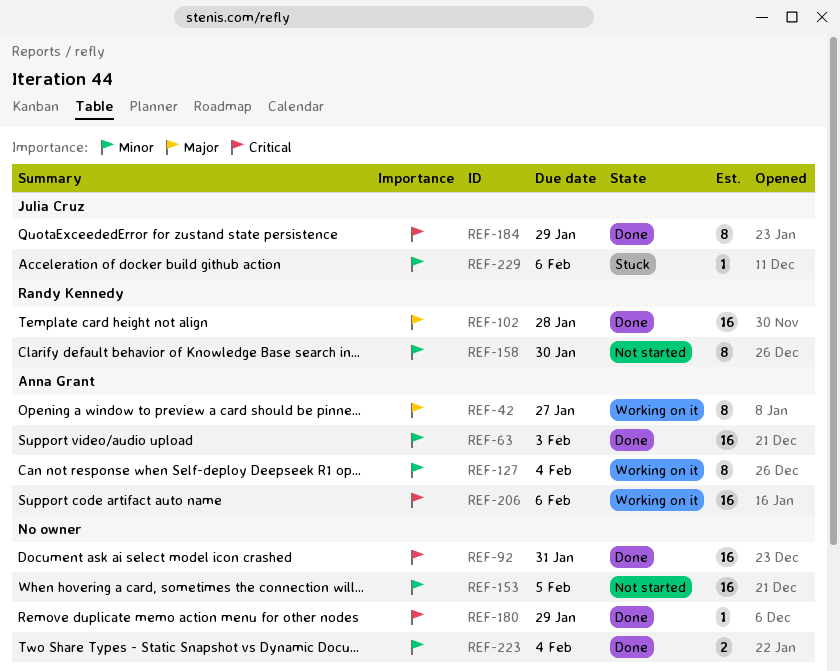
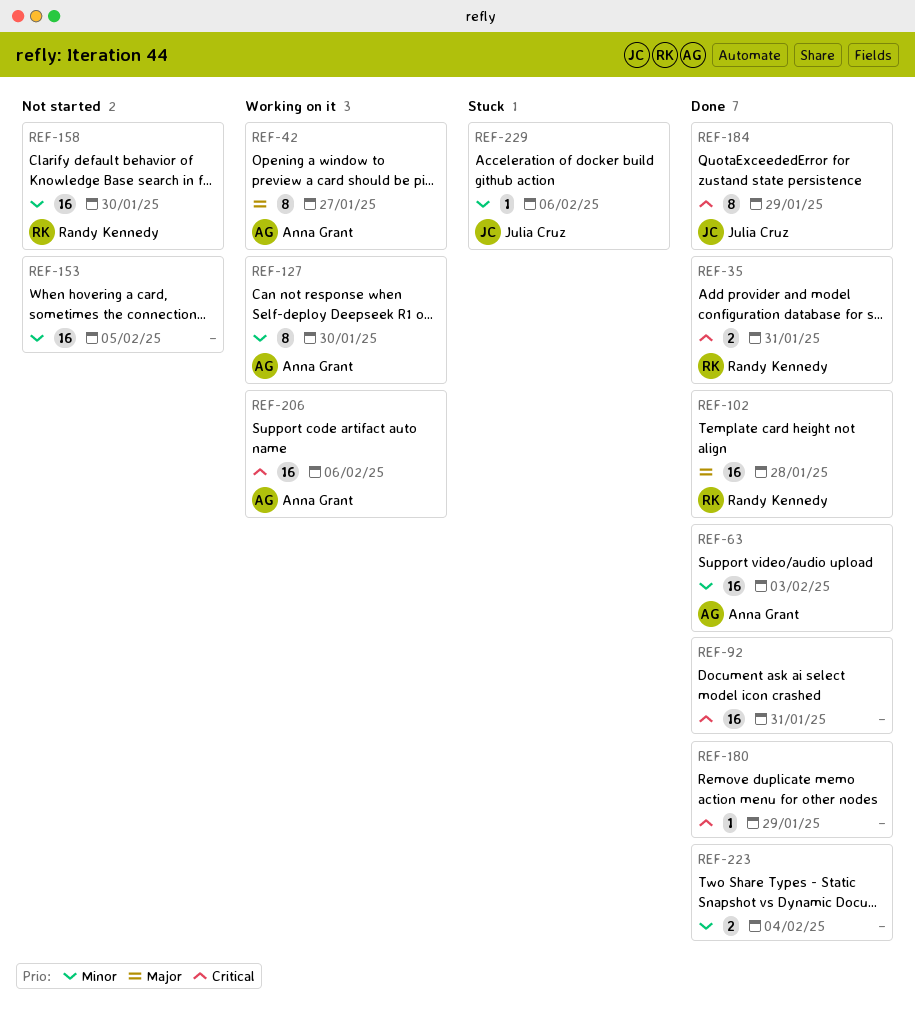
REF-35: none -> present
REF-127, due: Feb 4 -> Jan 30
REF-158, estimate: 8 -> 16

